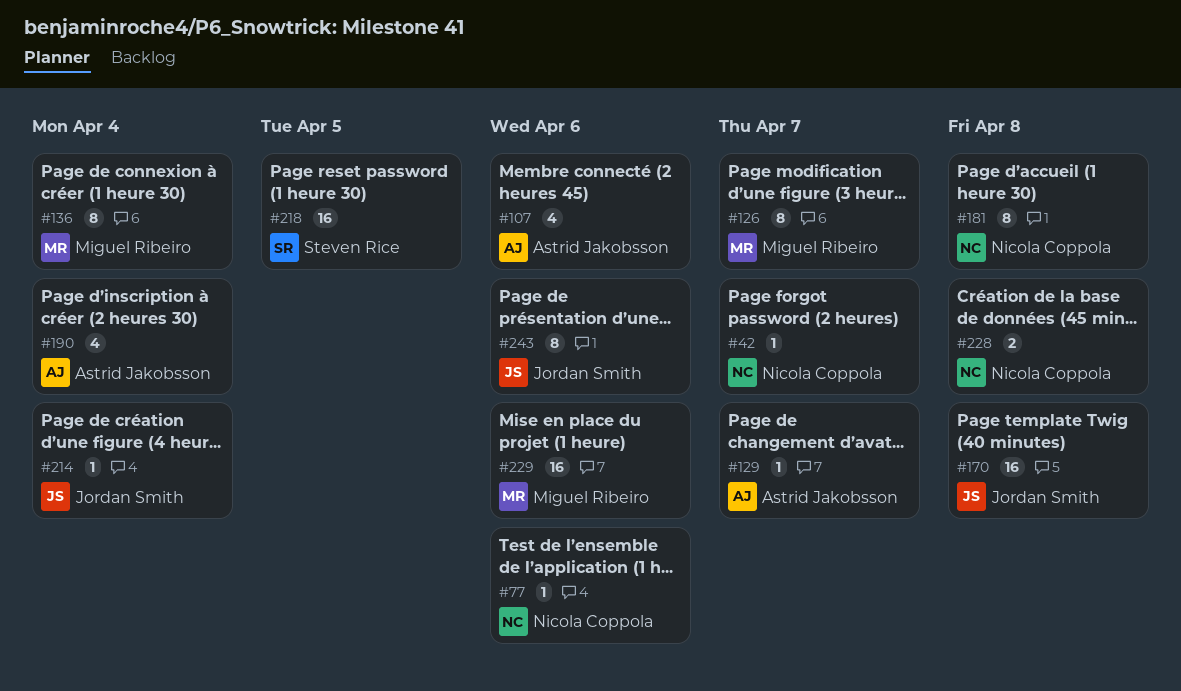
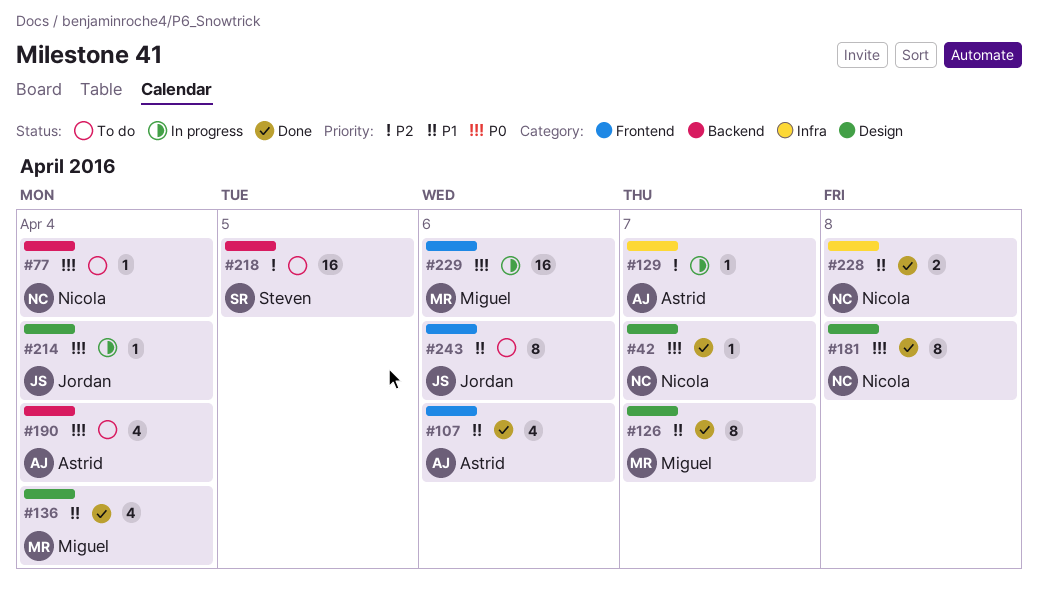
#77, due: Apr 6 -> Apr 4
#136, estimate: 8 -> 4
#170: present -> none

